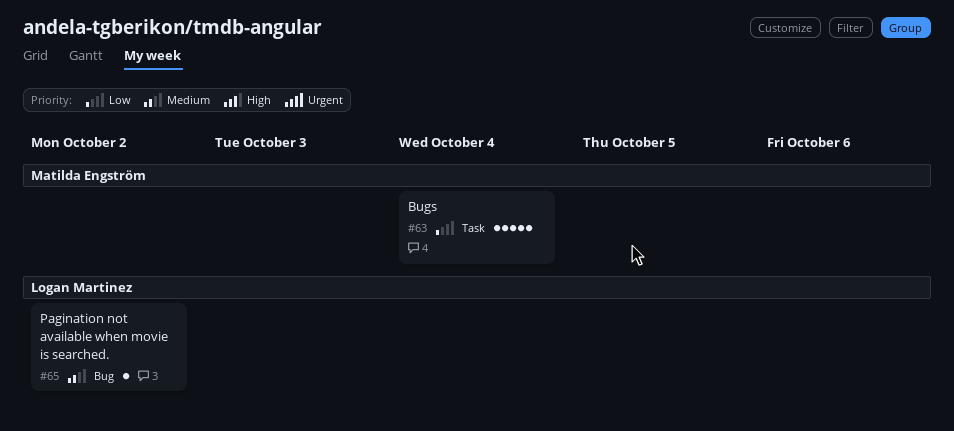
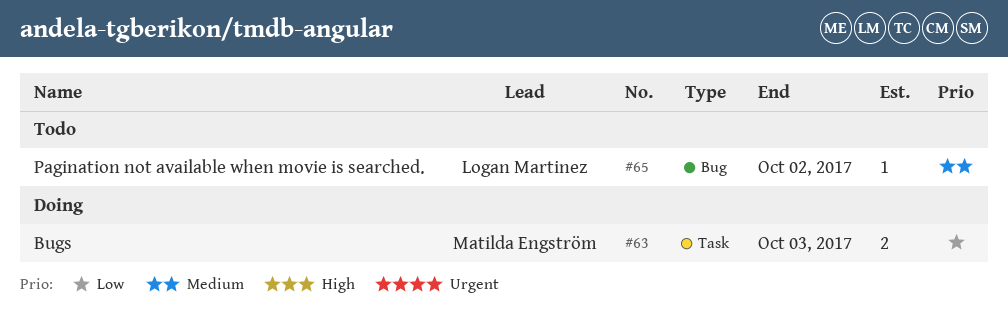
#63, estimate: 5 -> 2
#63, due: Oct 4 -> Oct 3

